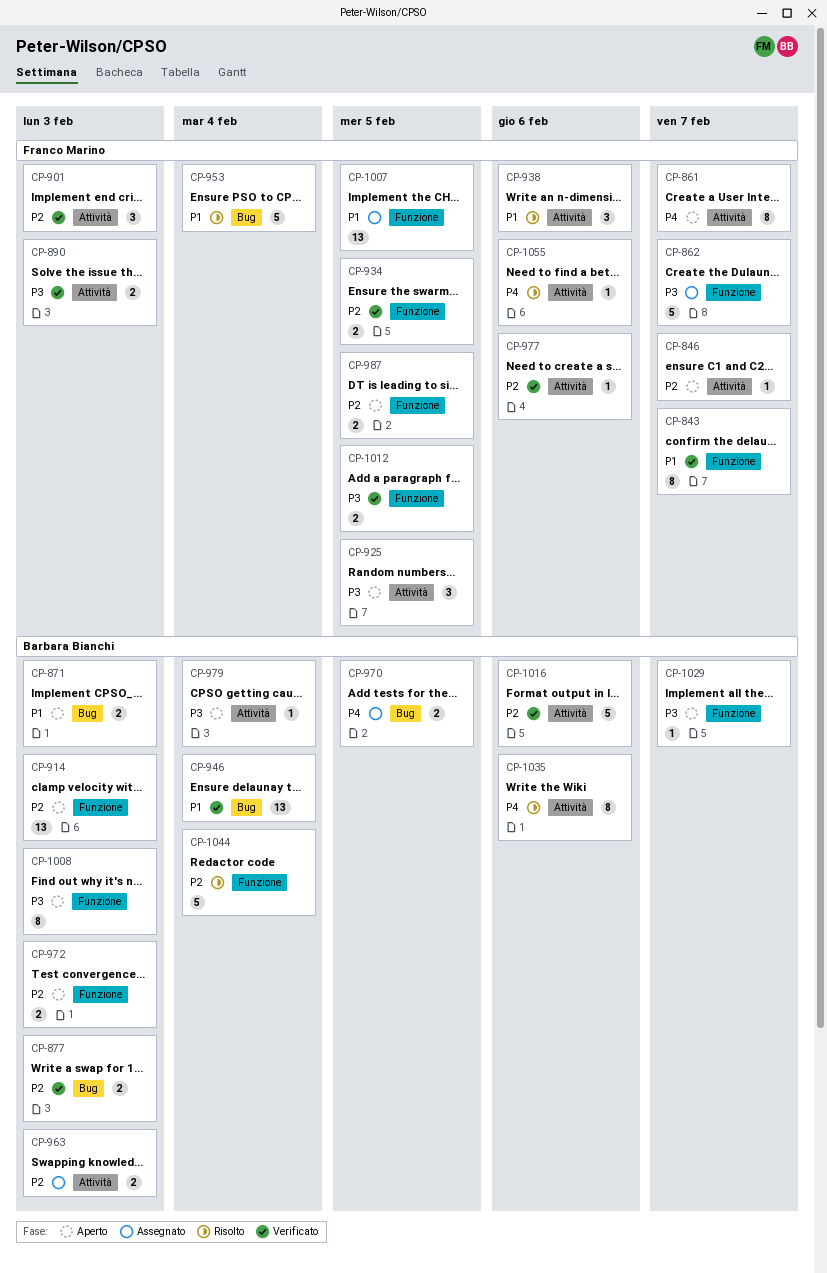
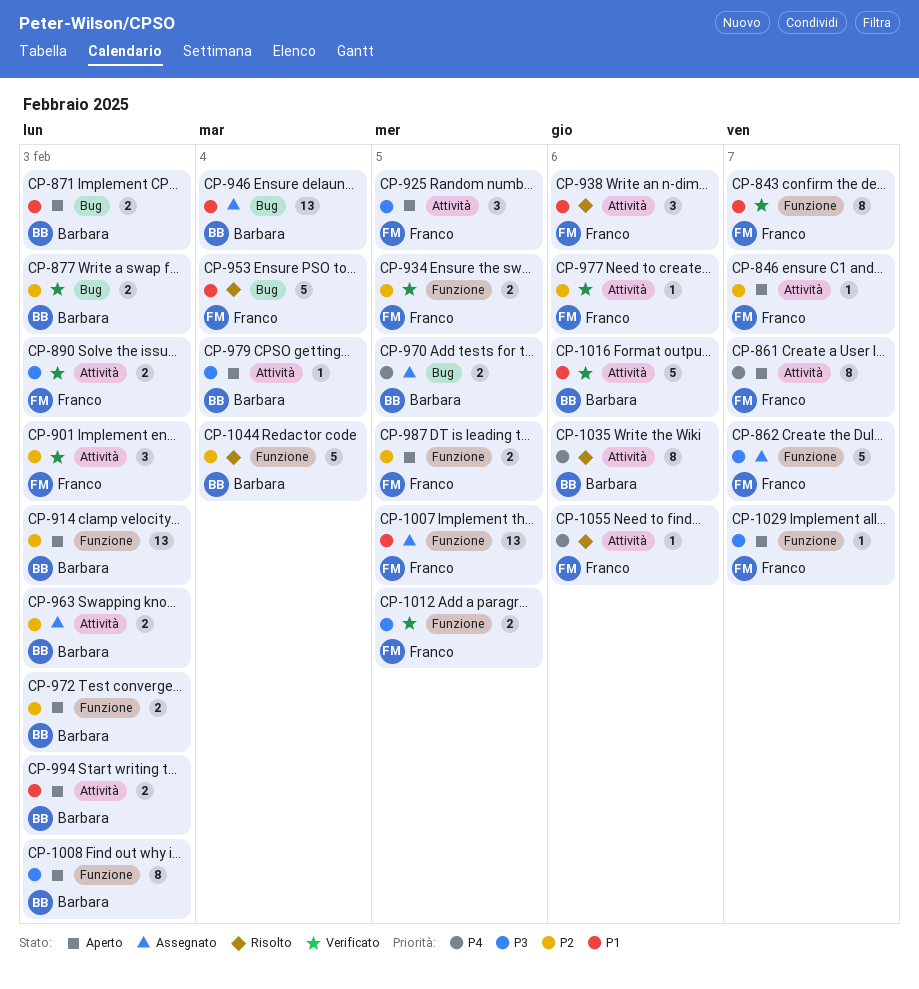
CP-946, status: Verificato -> Assegnato
CP-994: none -> present
CP-1016, priority: P2 -> P1
CP-1029, owner: Barbara Bianchi -> Franco Marino

